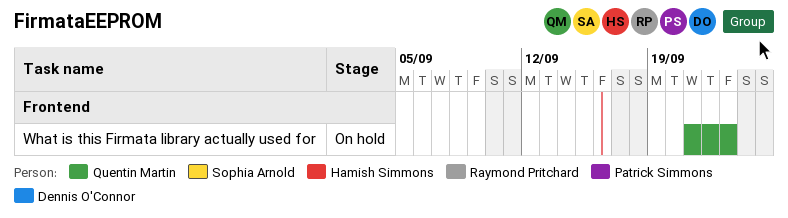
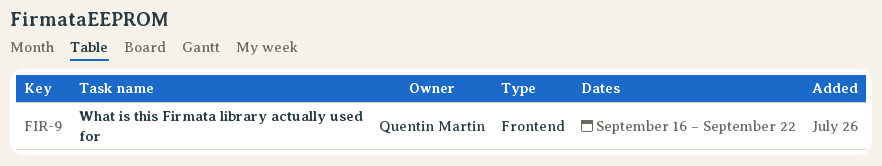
What is this Firmata library actually used for, start: Sep 21 -> Sep 16
What is this Firmata library actually used for, due: Sep 23 -> Sep 22

